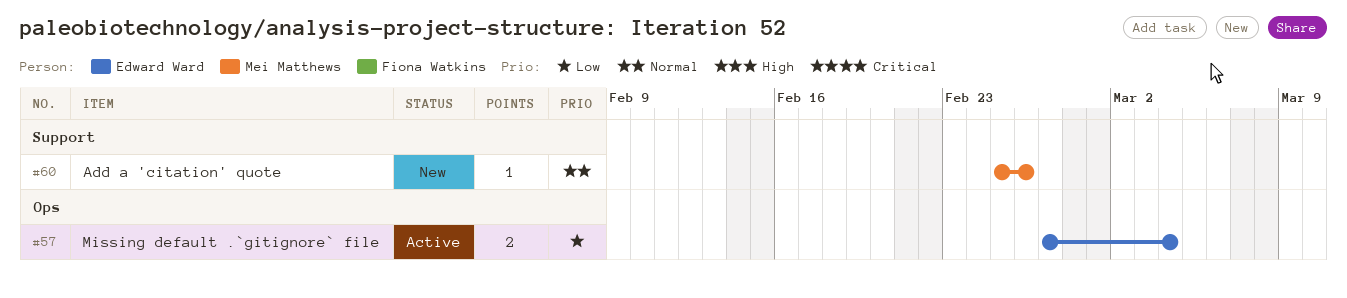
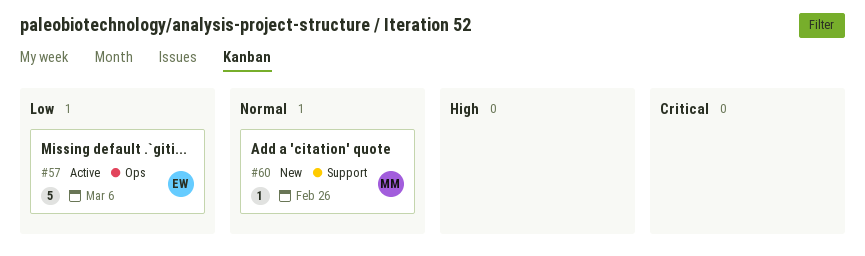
#57, estimate: 2 -> 5
#57, due: Mar 4 -> Mar 6

